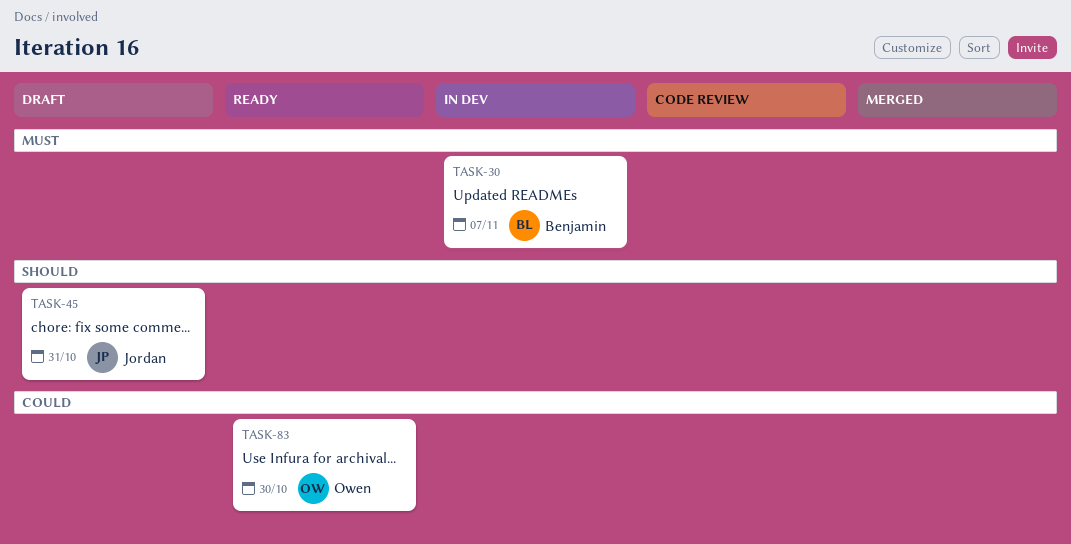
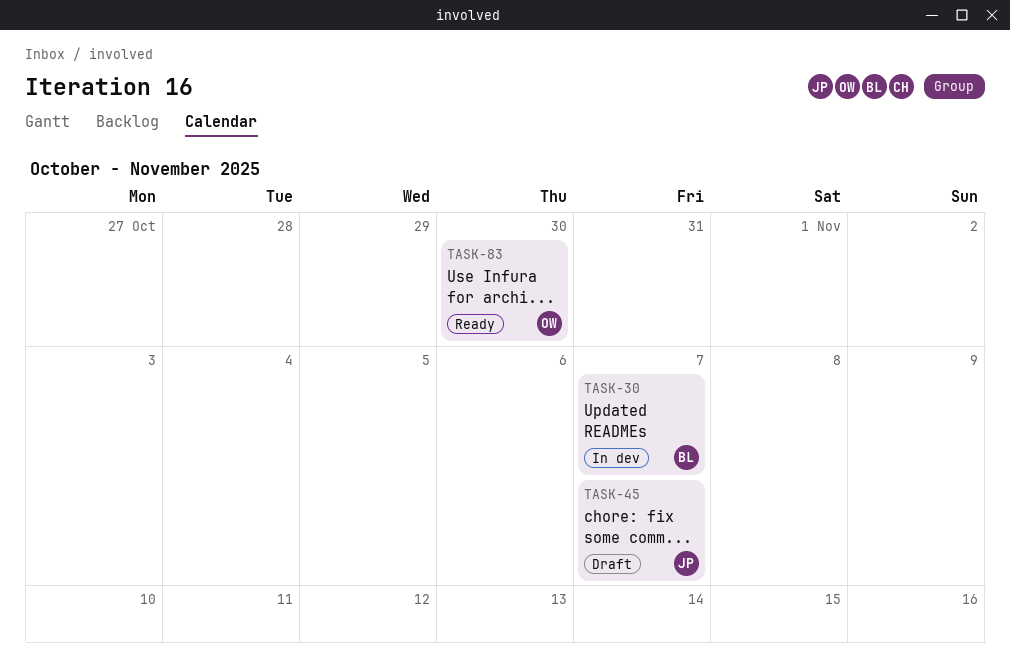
TASK-45, due: Oct 31 -> Nov 7

